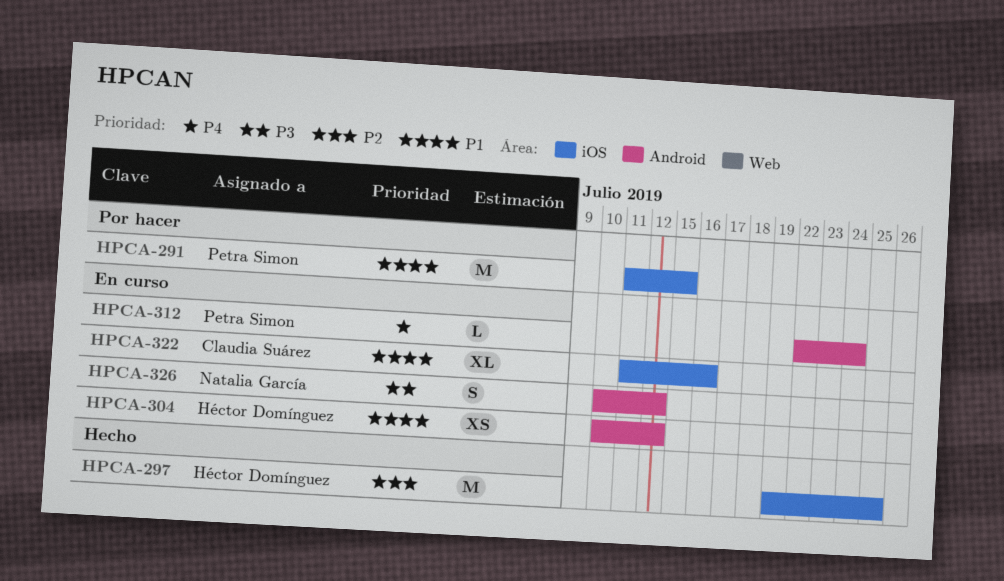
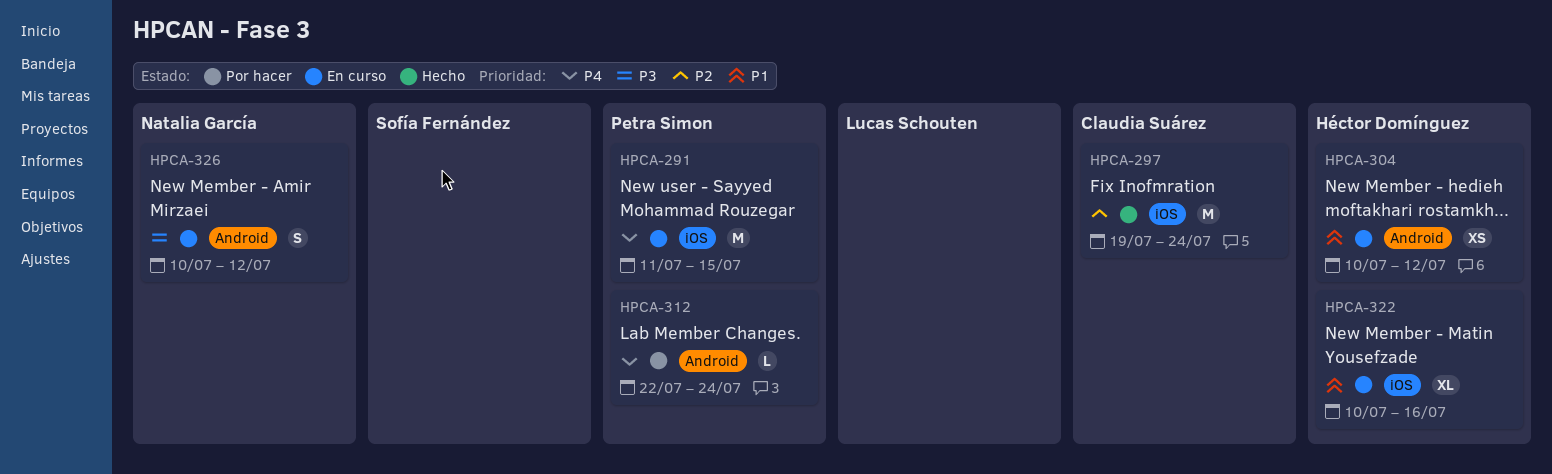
HPCA-291, status: Por hacer -> En curso
HPCA-291, priority: P1 -> P4
HPCA-297, owner: Héctor Domínguez -> Claudia Suárez
HPCA-297, due: Jul 25 -> Jul 24
HPCA-312, status: En curso -> Por hacer
HPCA-322, owner: Claudia Suárez -> Héctor Domínguez
HPCA-322, start: Jul 11 -> Jul 10

